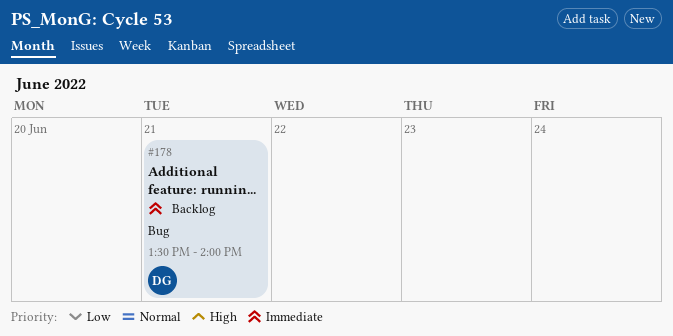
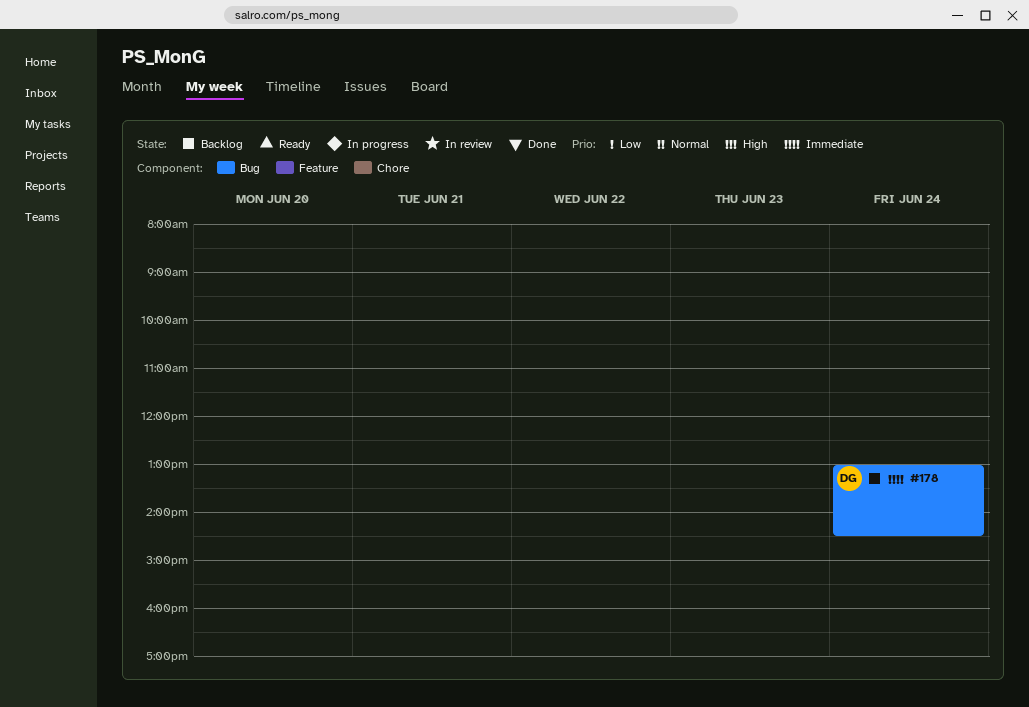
#178, day: Jun 21 -> Jun 24
#178, begins: 13:30 -> 13:00
#178, ends: 14:00 -> 14:30

